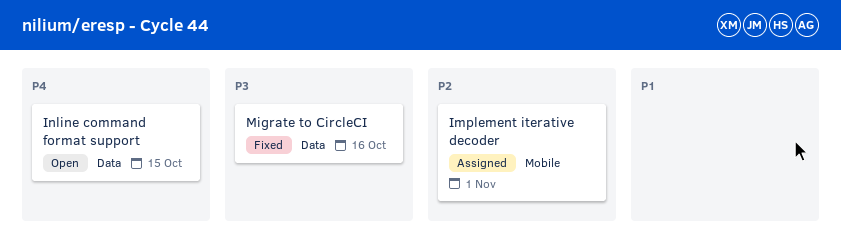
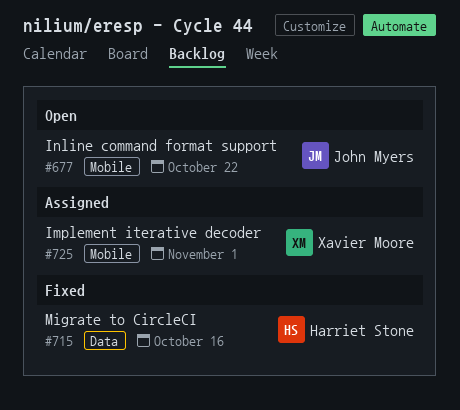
Inline command format support, label: Data -> Mobile
Inline command format support, due: Oct 15 -> Oct 22

